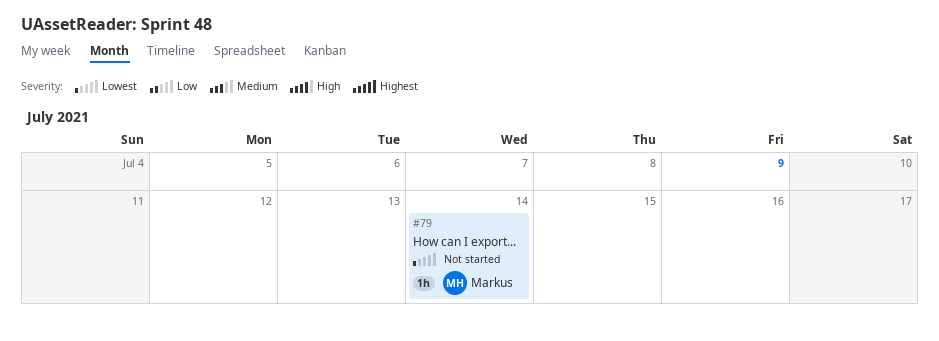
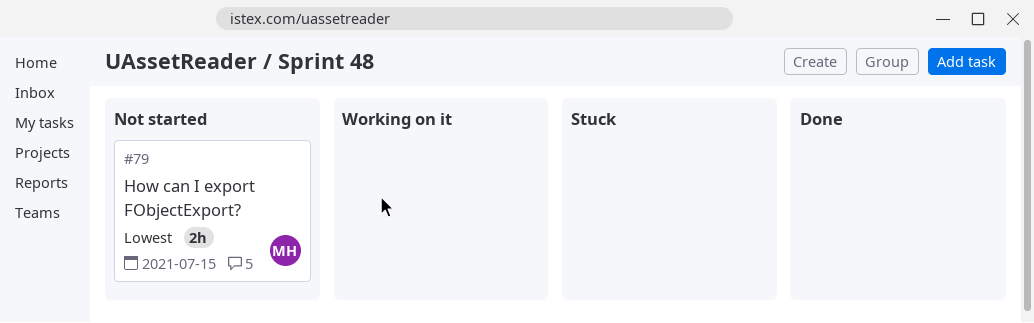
#79, estimate: 1h -> 2h
#79, due: Jul 14 -> Jul 15

